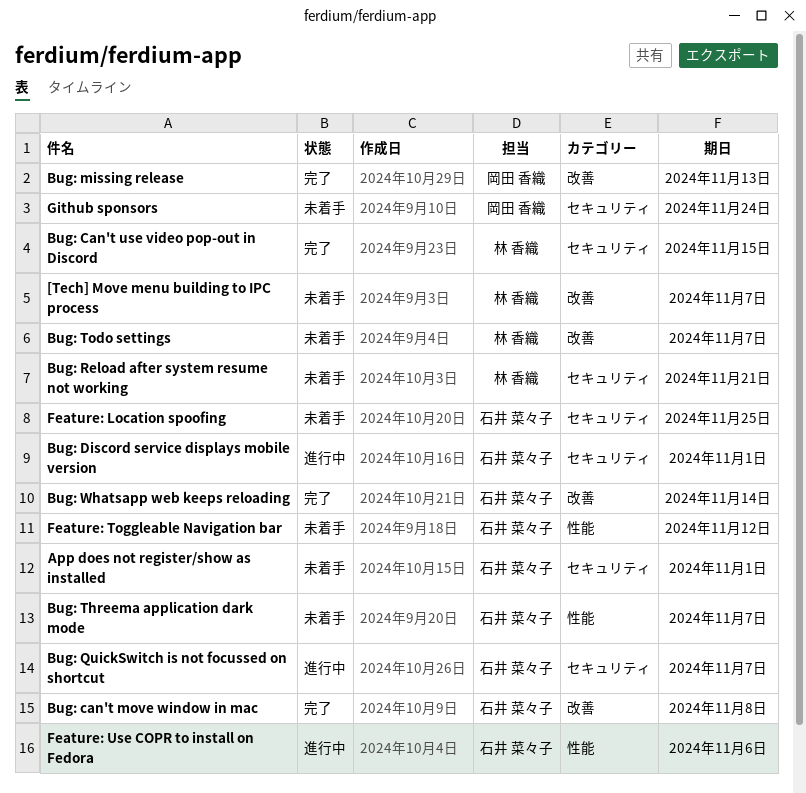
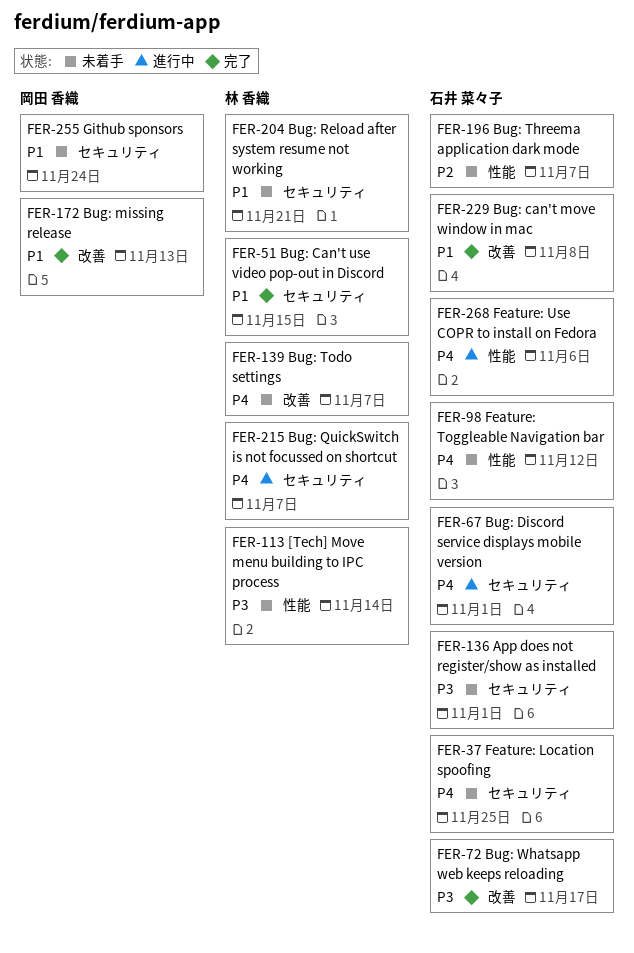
[Tech] Move menu building to IPC process, label: 改善 -> 性能
[Tech] Move menu building to IPC process, due: Nov 7 -> Nov 14
Bug: QuickSwitch is not focussed on shortcut, owner: 石井 菜々子 -> 林 香織
Bug: Whatsapp web keeps reloading, due: Nov 14 -> Nov 17

